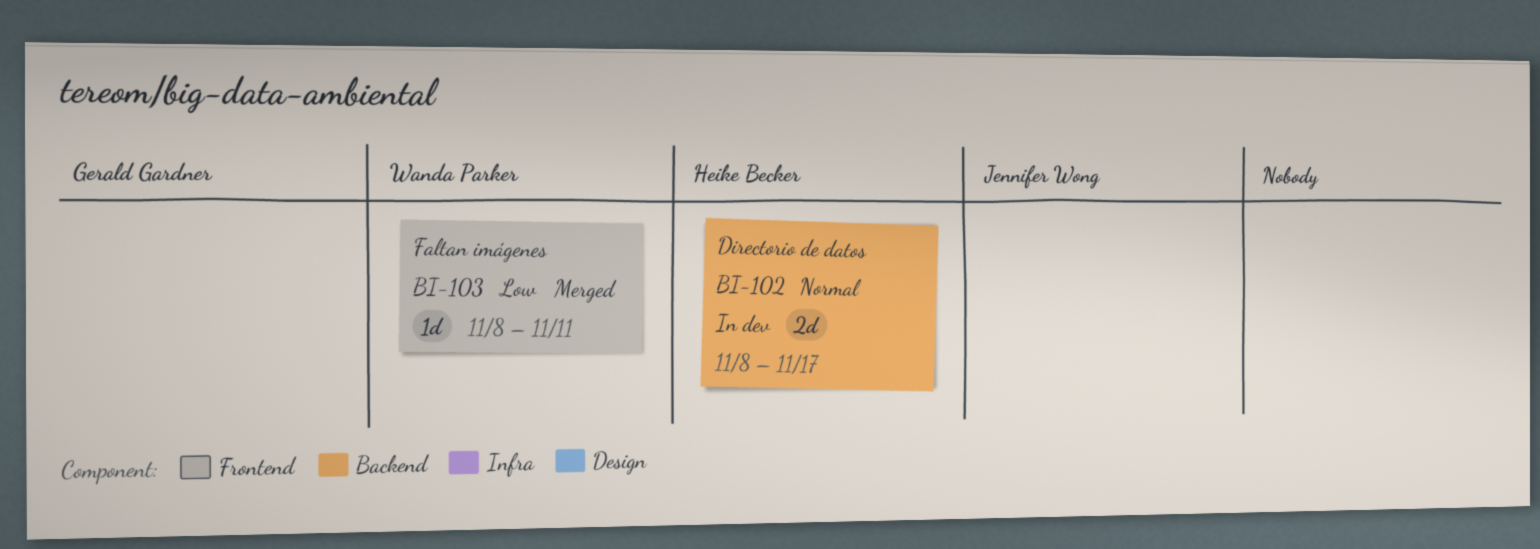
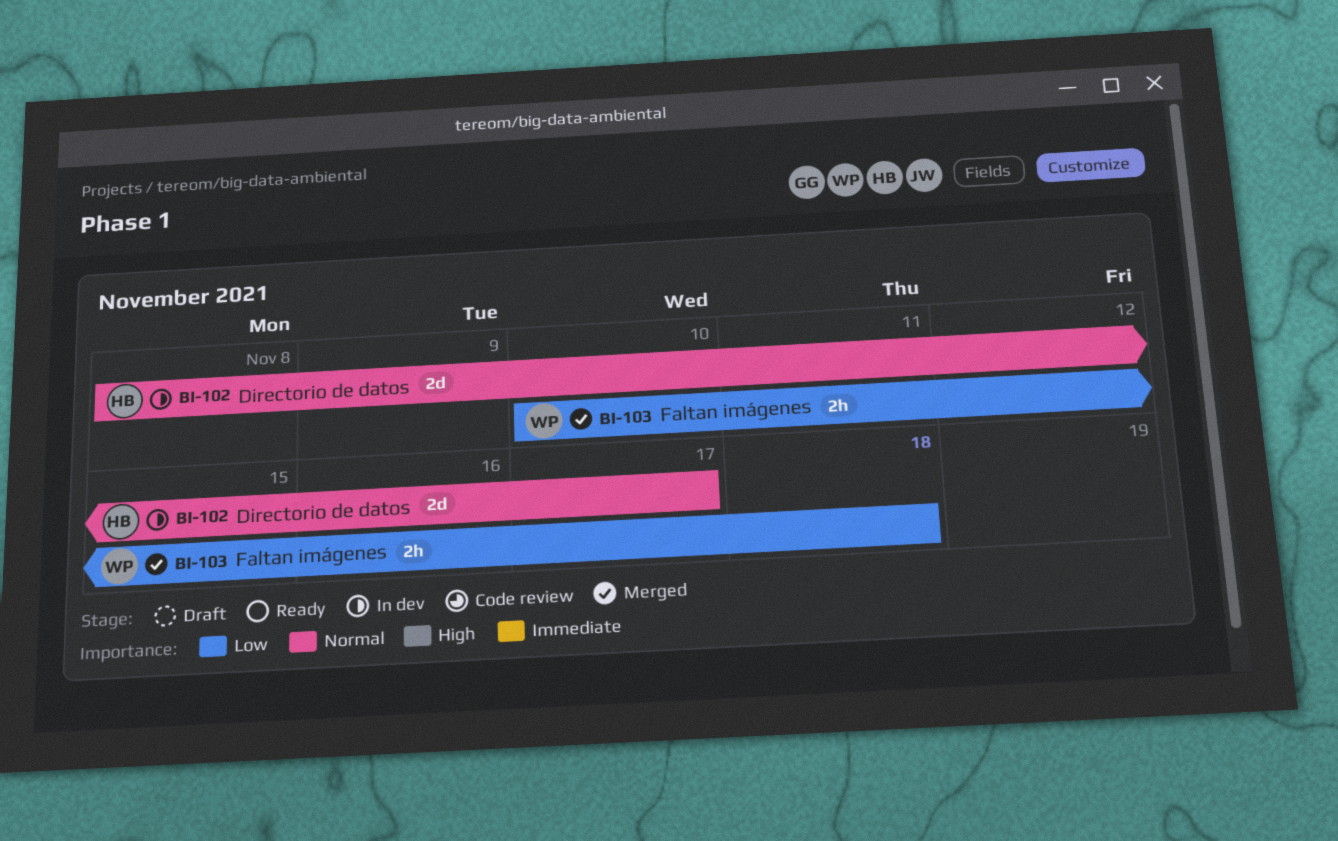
BI-103, estimate: 1d -> 2h
BI-103, start: Nov 8 -> Nov 10
BI-103, due: Nov 11 -> Nov 18

